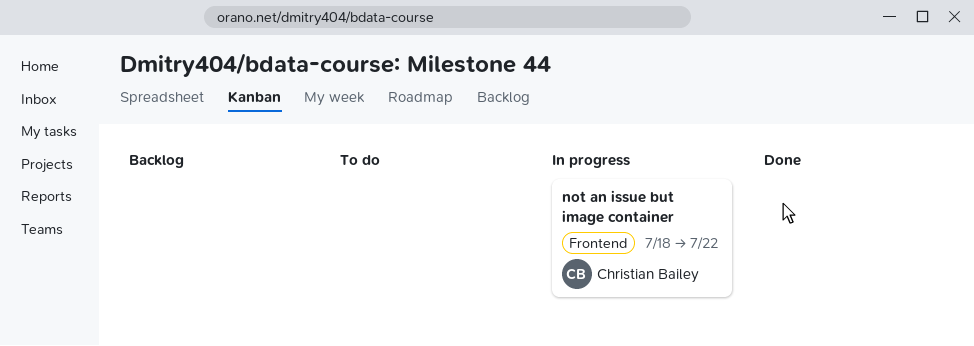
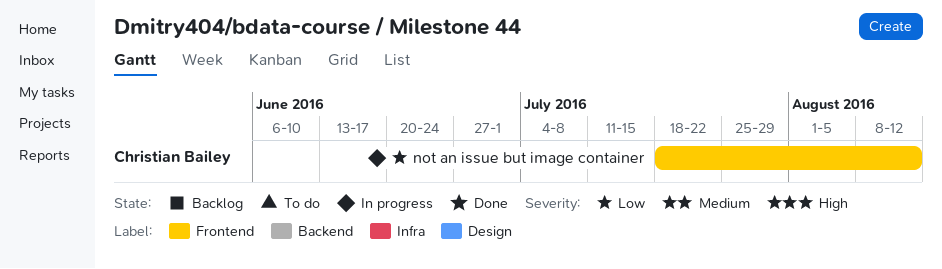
not an issue but image container, due: Jul 22 -> Aug 12

